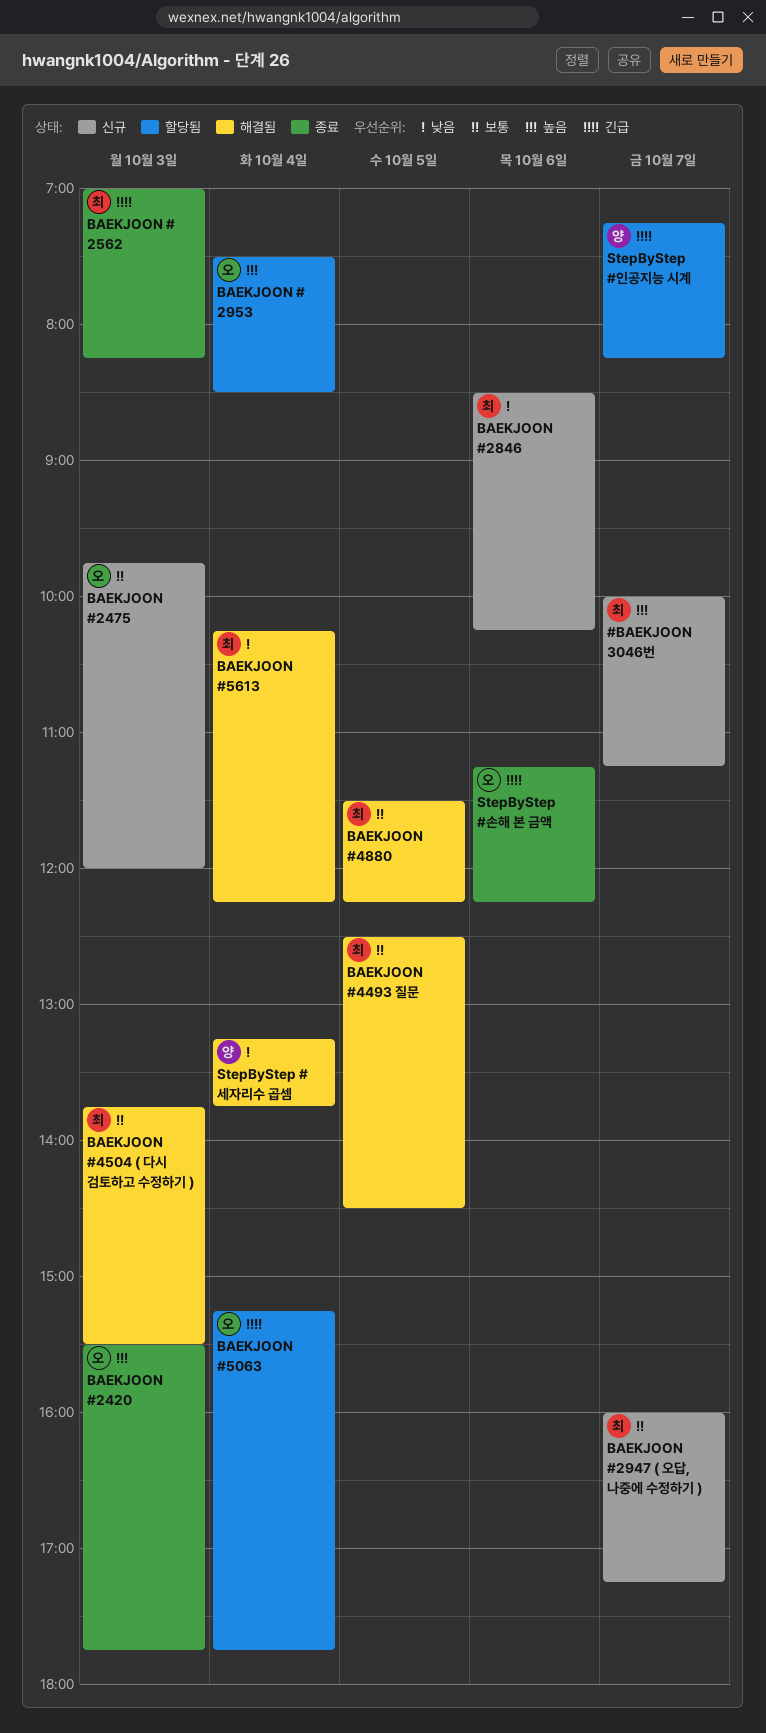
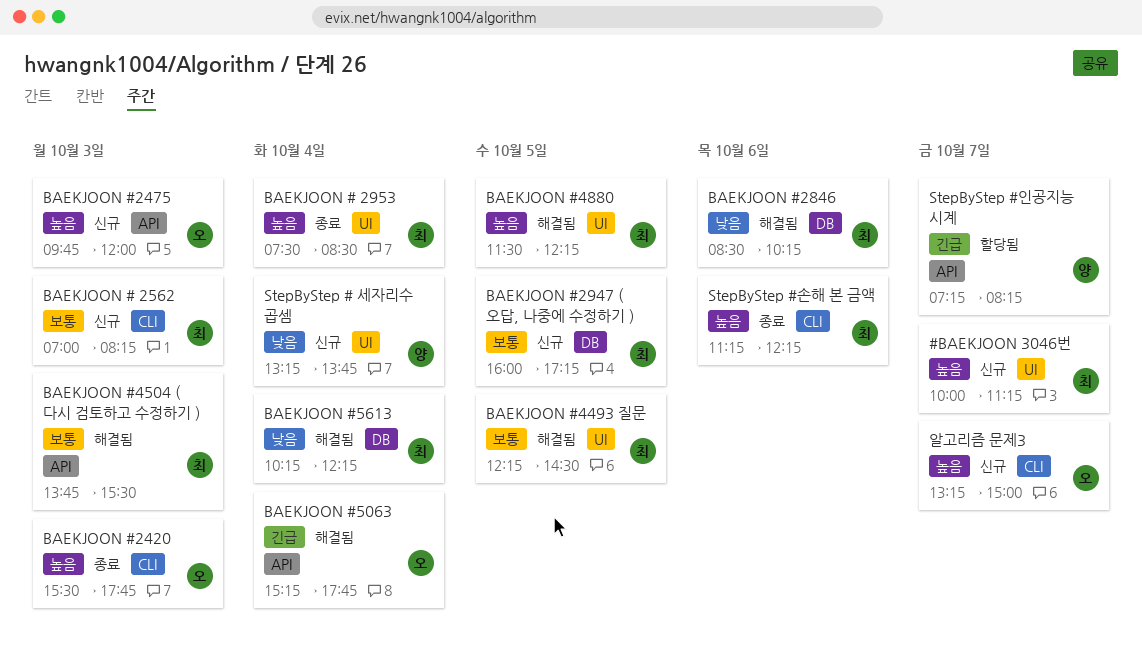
BAEKJOON # 2562, status: 종료 -> 신규
BAEKJOON # 2562, priority: 긴급 -> 보통
BAEKJOON # 2953, status: 할당됨 -> 종료
BAEKJOON # 2953, owner: 오 -> 최
BAEKJOON #2475, priority: 보통 -> 높음
BAEKJOON #2846, status: 신규 -> 해결됨
BAEKJOON #2947 ( 오답, 나중에 수정하기 ), day: Oct 7 -> Oct 5
BAEKJOON #4493 질문, begins: 12:30 -> 12:15
BAEKJOON #4880, priority: 보통 -> 높음
BAEKJOON #5063, status: 할당됨 -> 해결됨
StepByStep # 세자리수 곱셈, status: 해결됨 -> 신규
StepByStep #손해 본 금액, owner: 오 -> 최
StepByStep #손해 본 금액, priority: 긴급 -> 높음
알고리즘 문제3: none -> present

